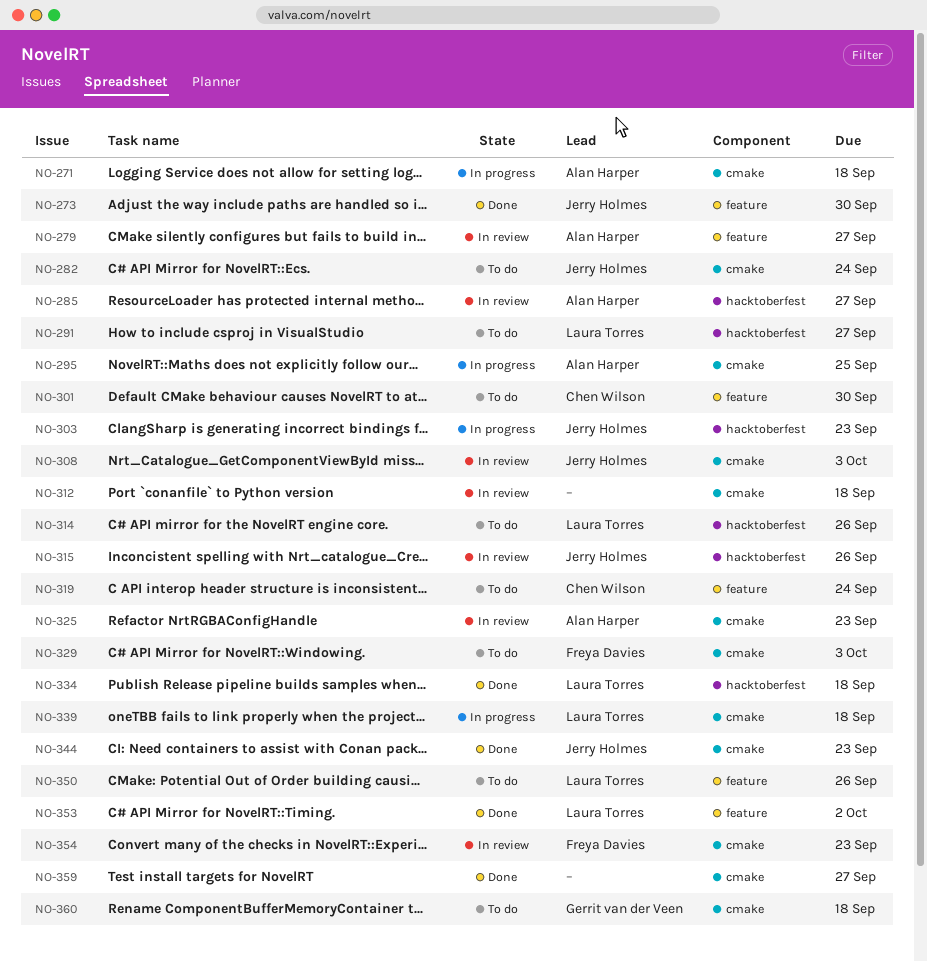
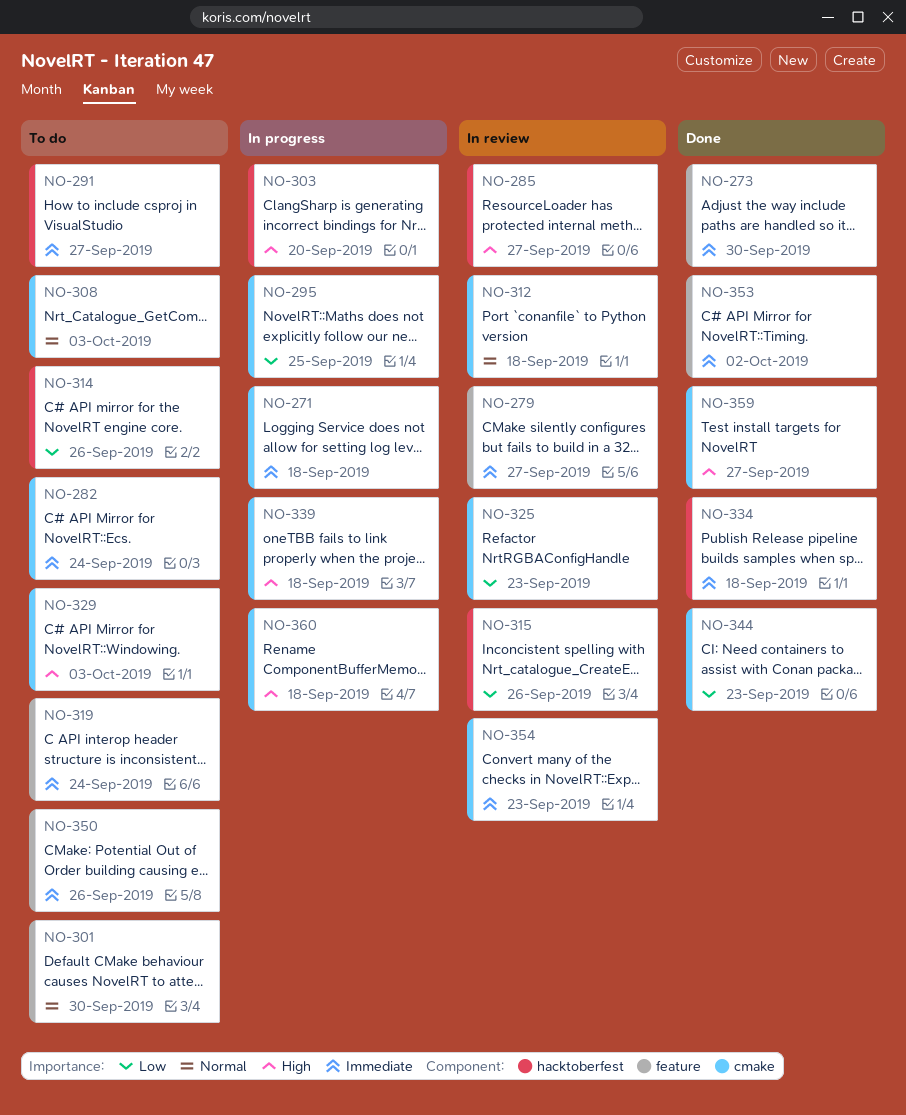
NO-303, due: Sep 23 -> Sep 20
NO-308, status: In review -> To do
NO-360, status: To do -> In progress

